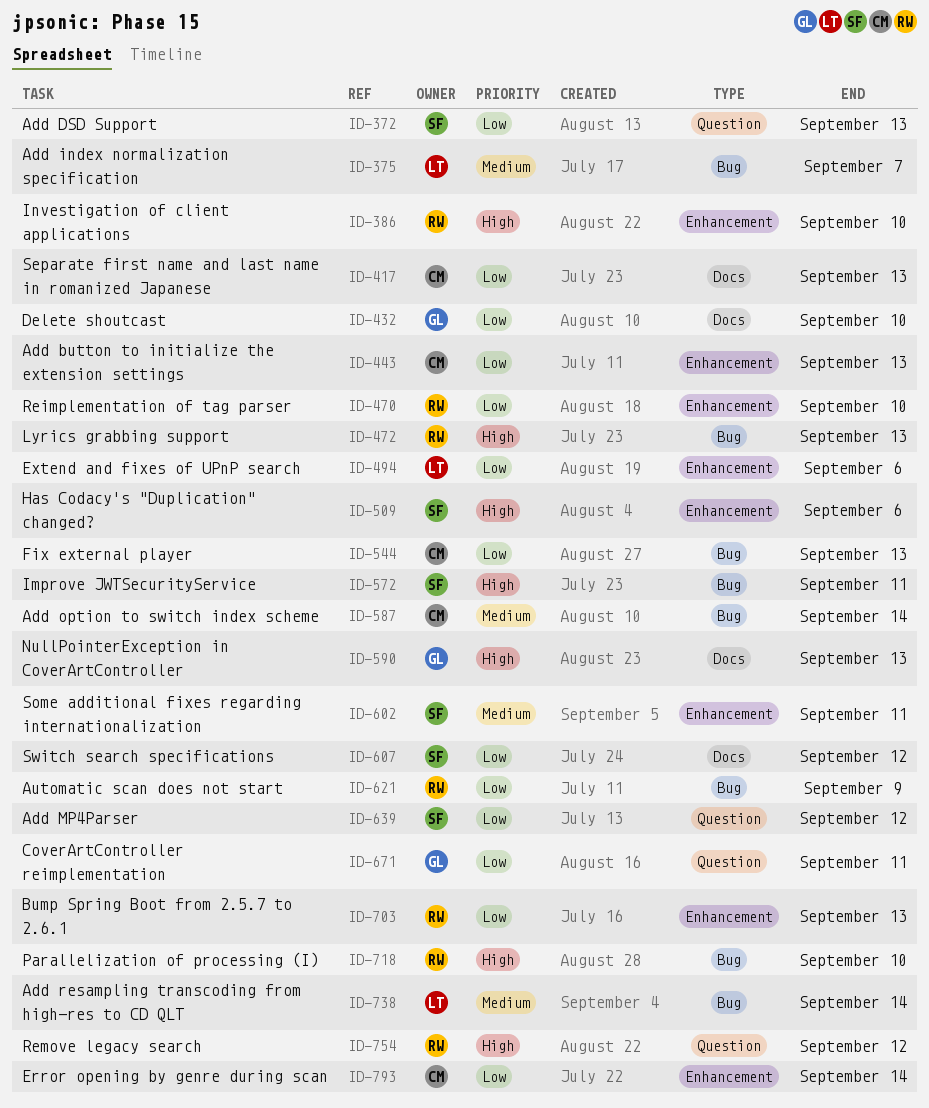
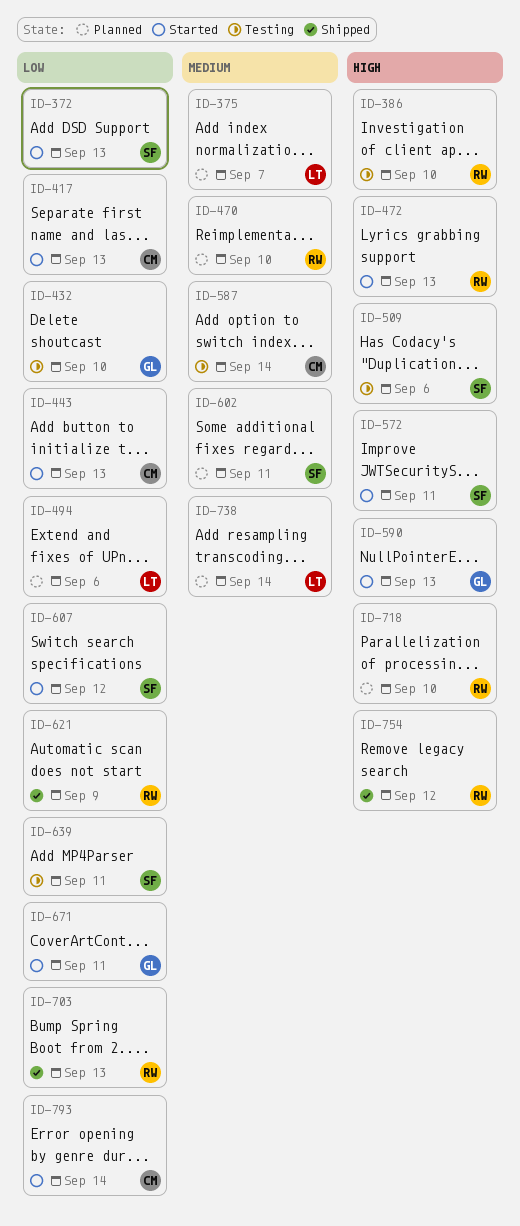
ID-470, priority: Low -> Medium
ID-544: present -> none
ID-639, due: Sep 12 -> Sep 11

